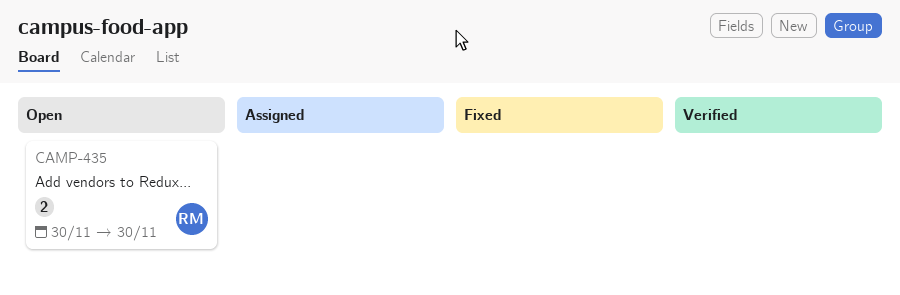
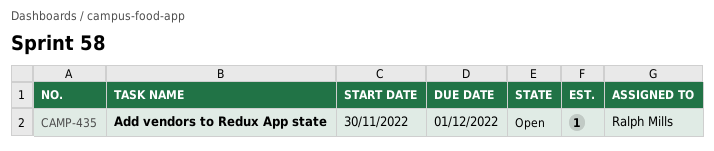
CAMP-435, estimate: 2 -> 1
CAMP-435, due: Nov 30 -> Dec 1

